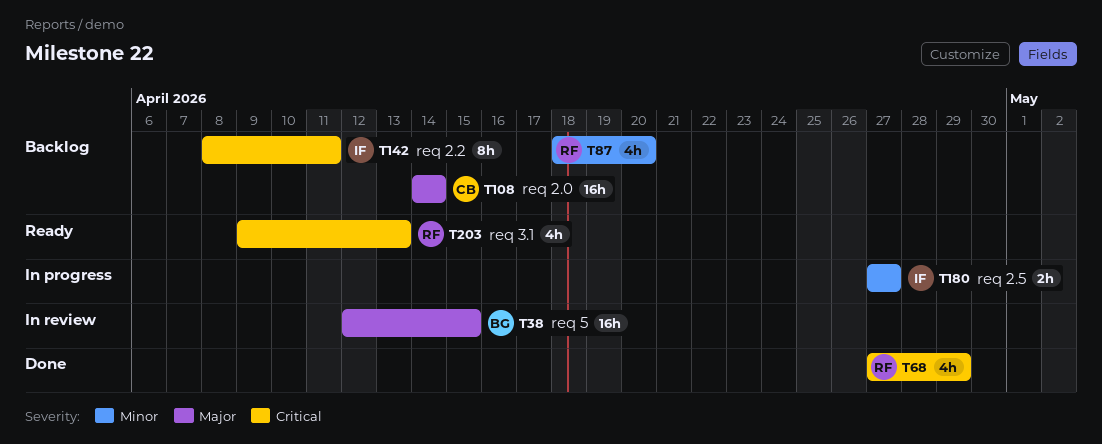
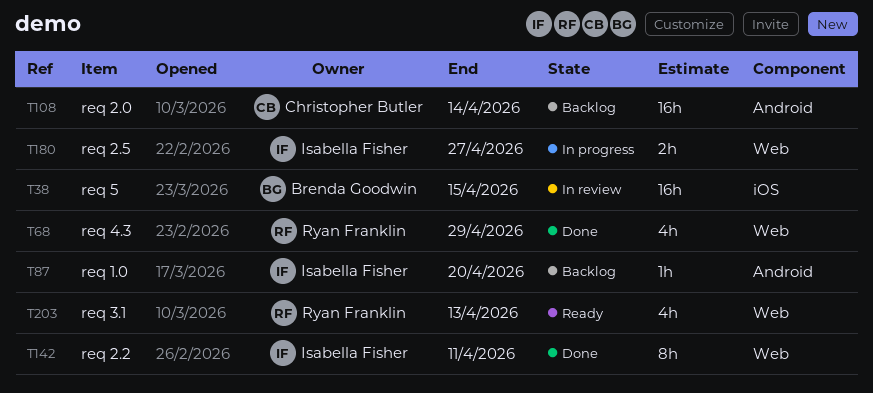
T87, owner: Ryan Franklin -> Isabella Fisher
T87, estimate: 4h -> 1h
T142, status: Backlog -> Done

